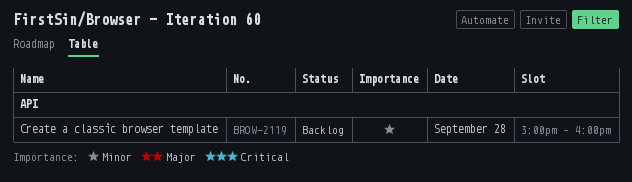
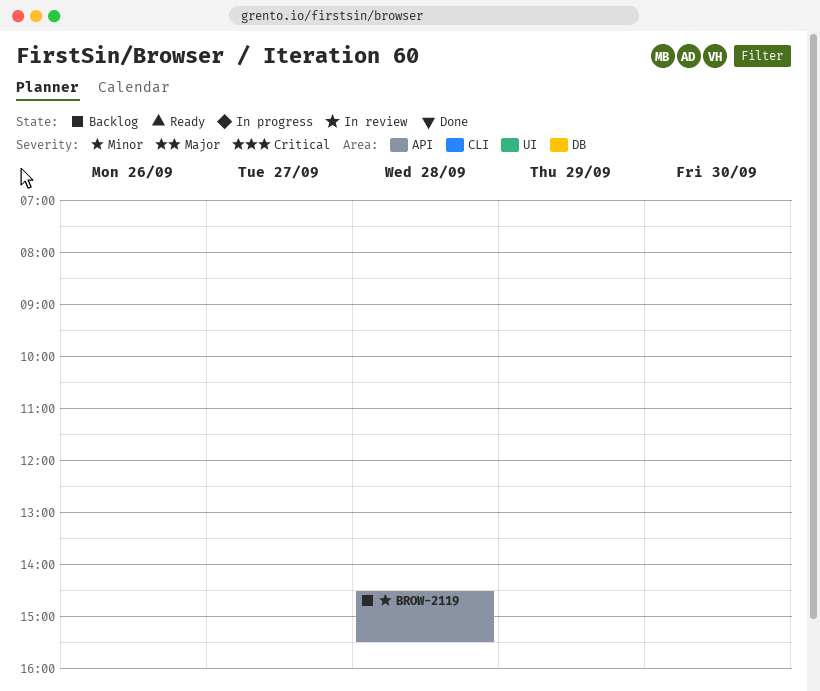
BROW-2119, begins: 15:00 -> 14:30
BROW-2119, ends: 16:00 -> 15:30

